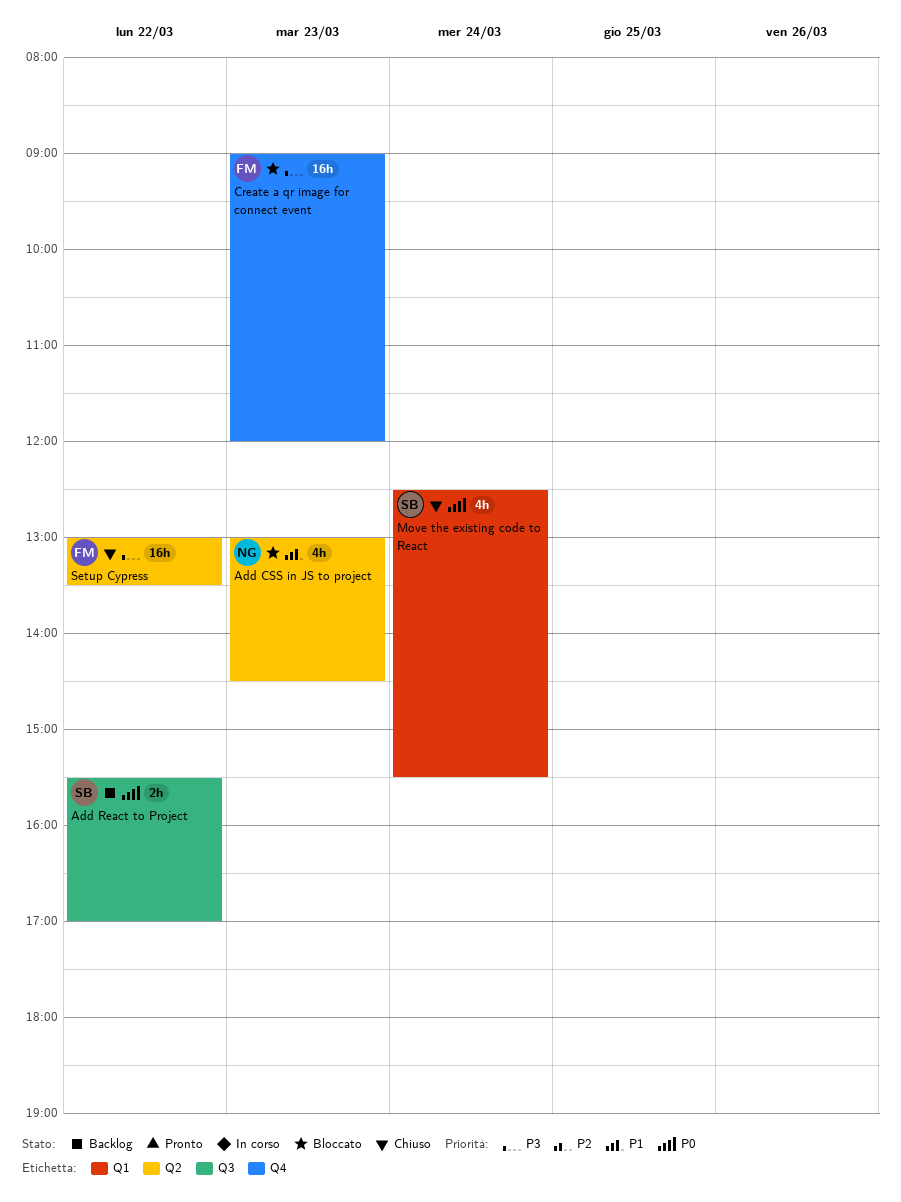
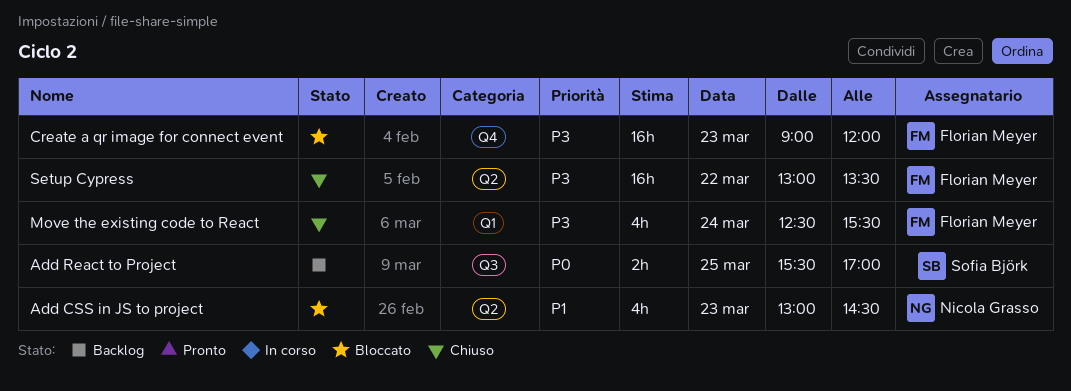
Add React to Project, day: Mar 22 -> Mar 25
Move the existing code to React, owner: Sofia Björk -> Florian Meyer
Move the existing code to React, priority: P0 -> P3

